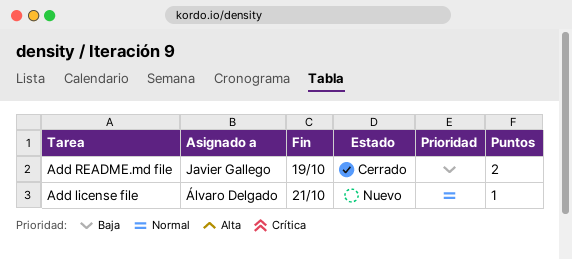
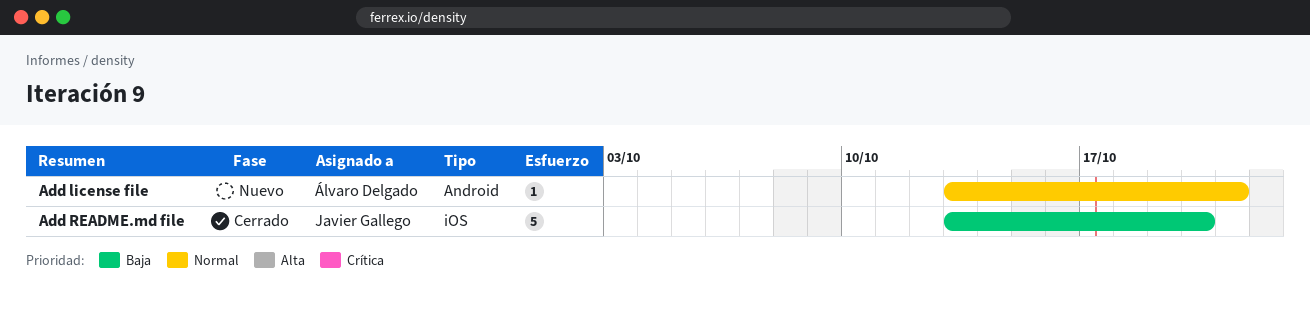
Add README.md file, estimate: 2 -> 5
Add README.md file, due: Oct 19 -> Oct 20

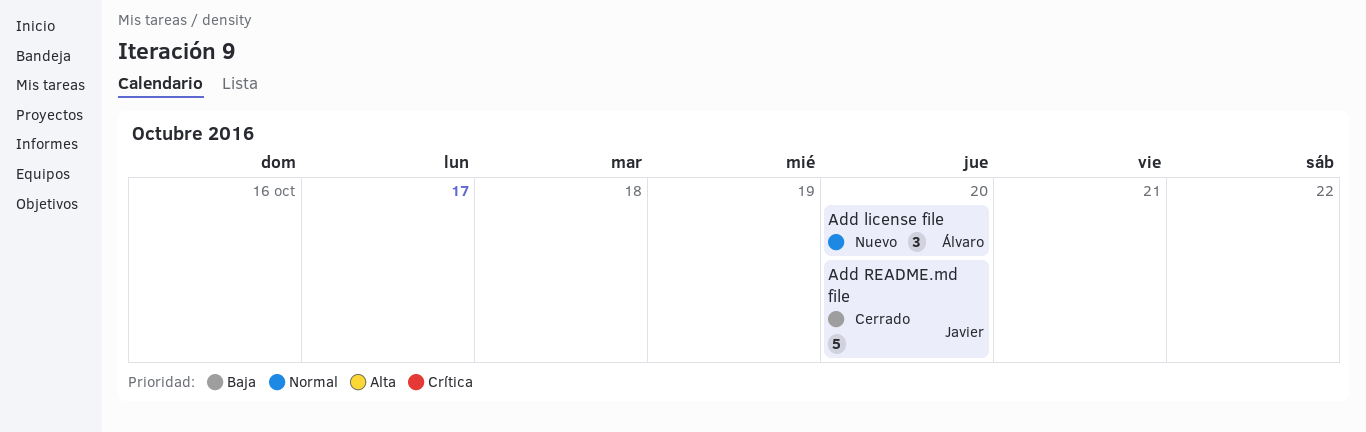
Add license file, estimate: 1 -> 3
Add license file, due: Oct 21 -> Oct 20

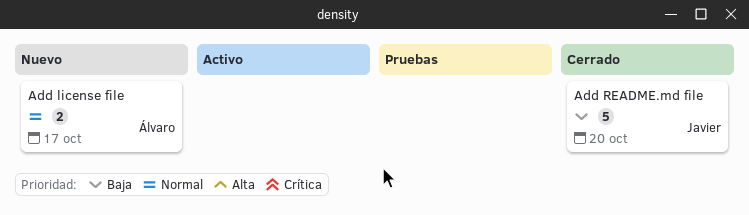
Add license file, estimate: 3 -> 2
Add license file, due: Oct 20 -> Oct 17

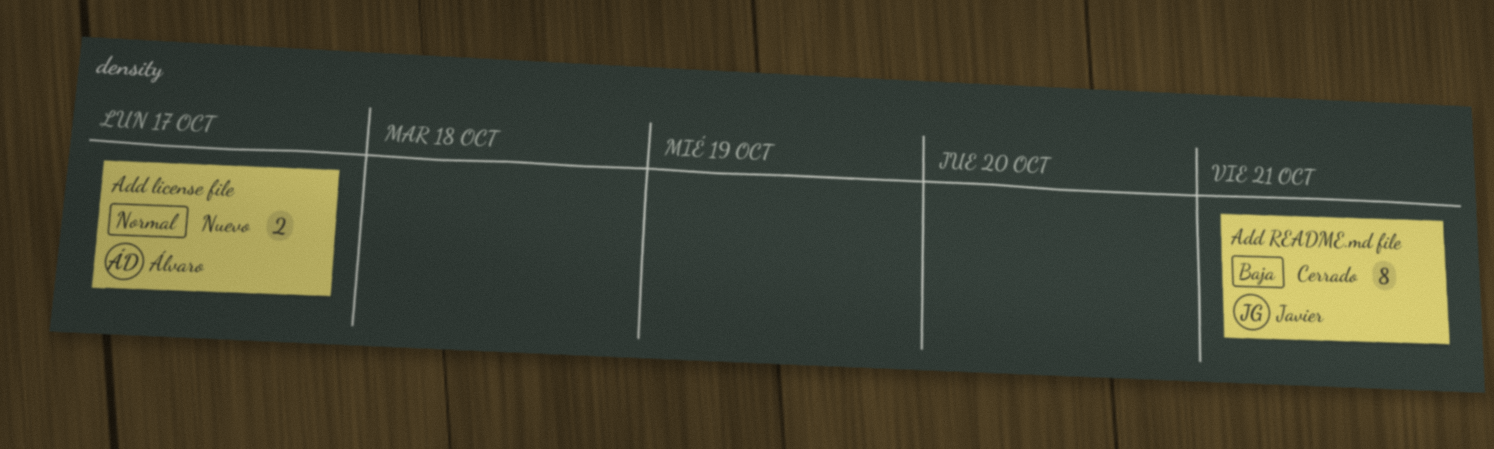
Add README.md file, estimate: 5 -> 8
Add README.md file, due: Oct 20 -> Oct 21

